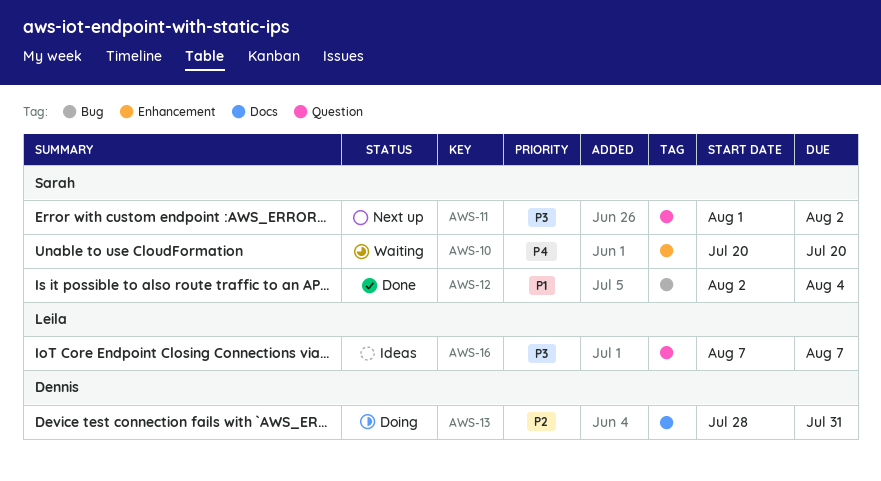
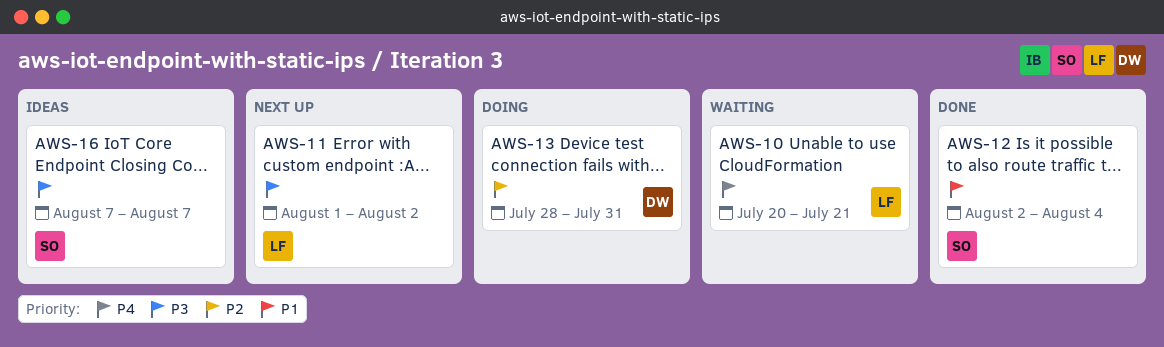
AWS-10, owner: Sarah -> Leila
AWS-10, due: Jul 20 -> Jul 21
AWS-11, owner: Sarah -> Leila
AWS-16, owner: Leila -> Sarah

